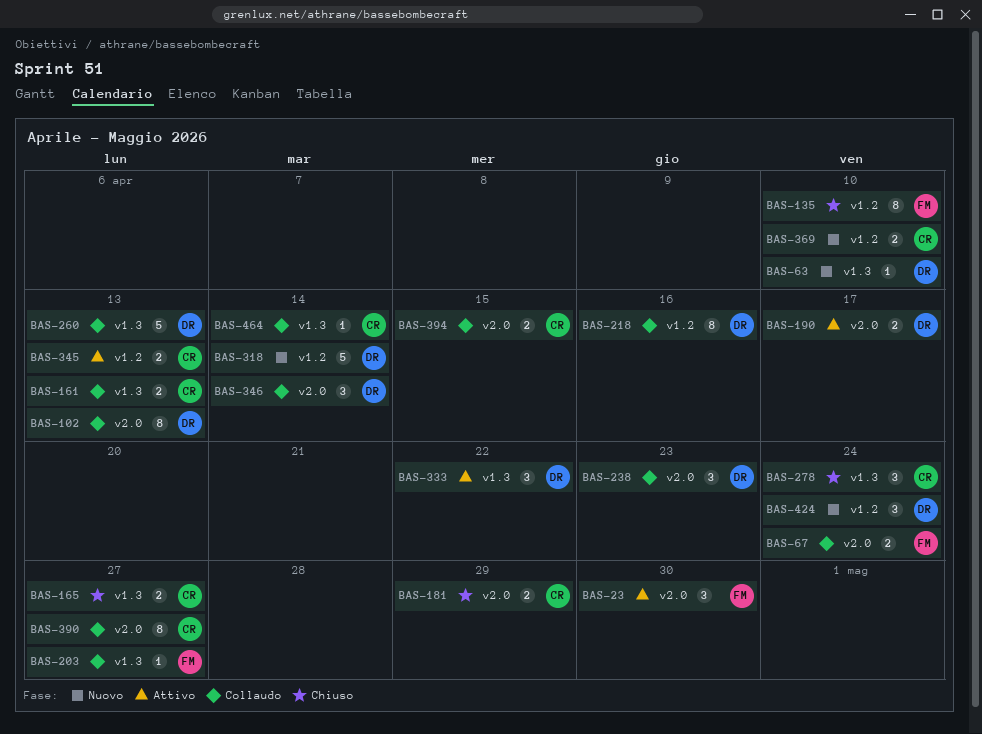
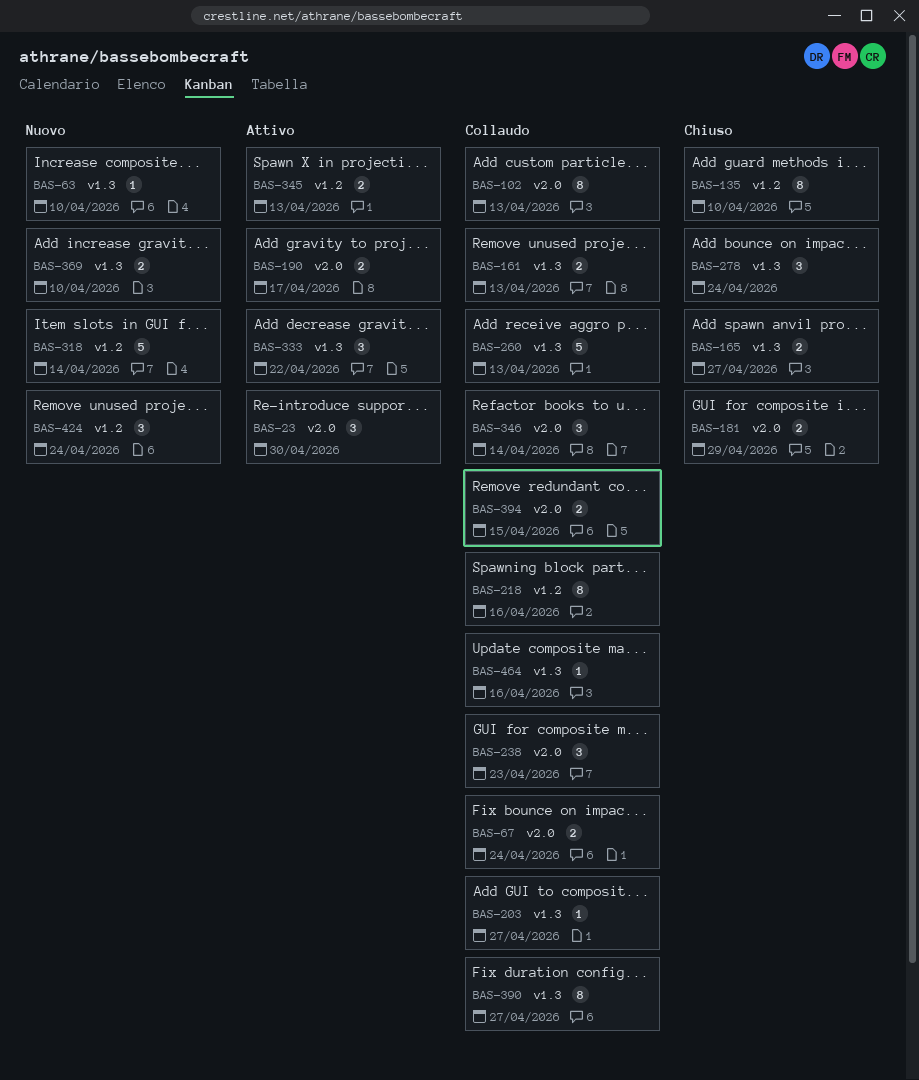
BAS-369, label: v1.2 -> v1.3
BAS-390, label: v2.0 -> v1.3
BAS-464, due: Apr 14 -> Apr 16

